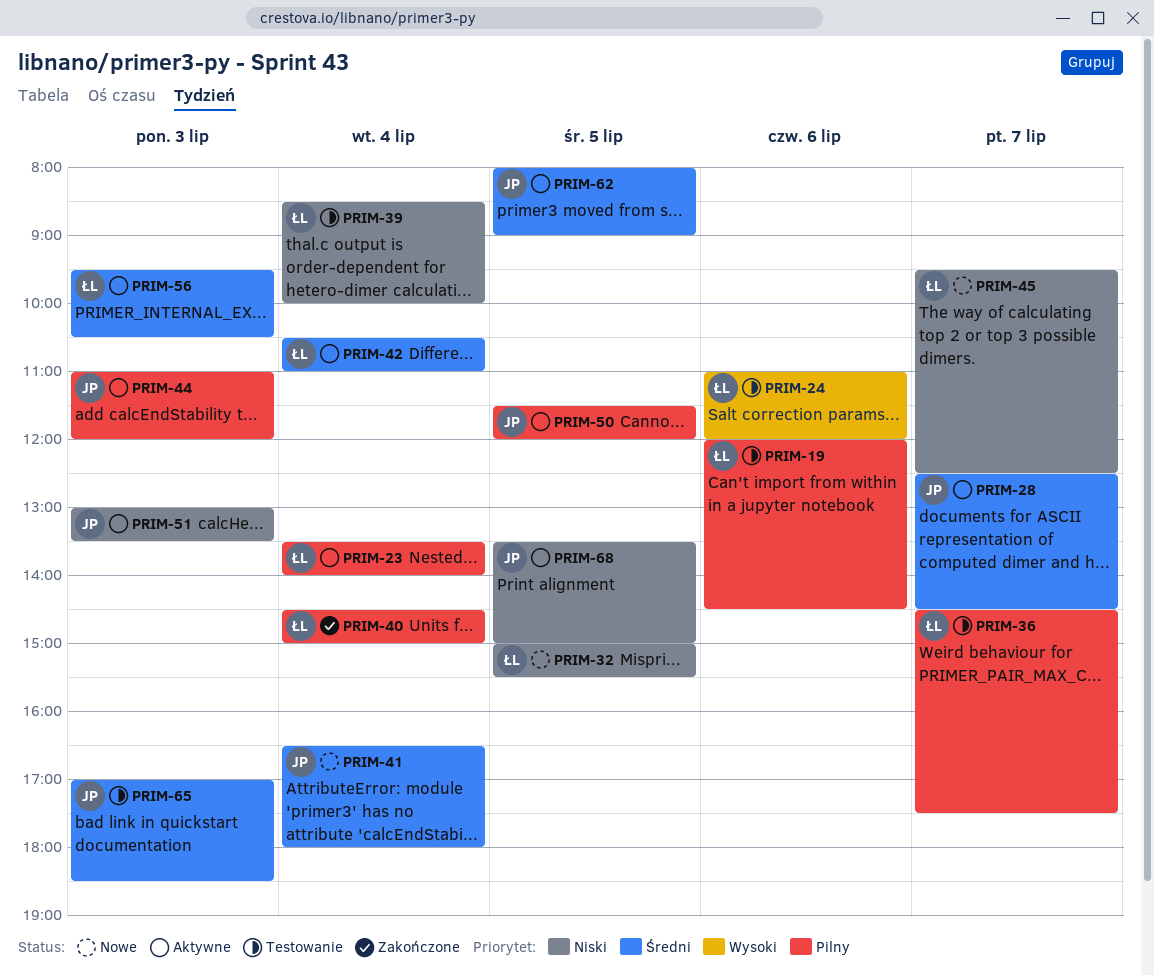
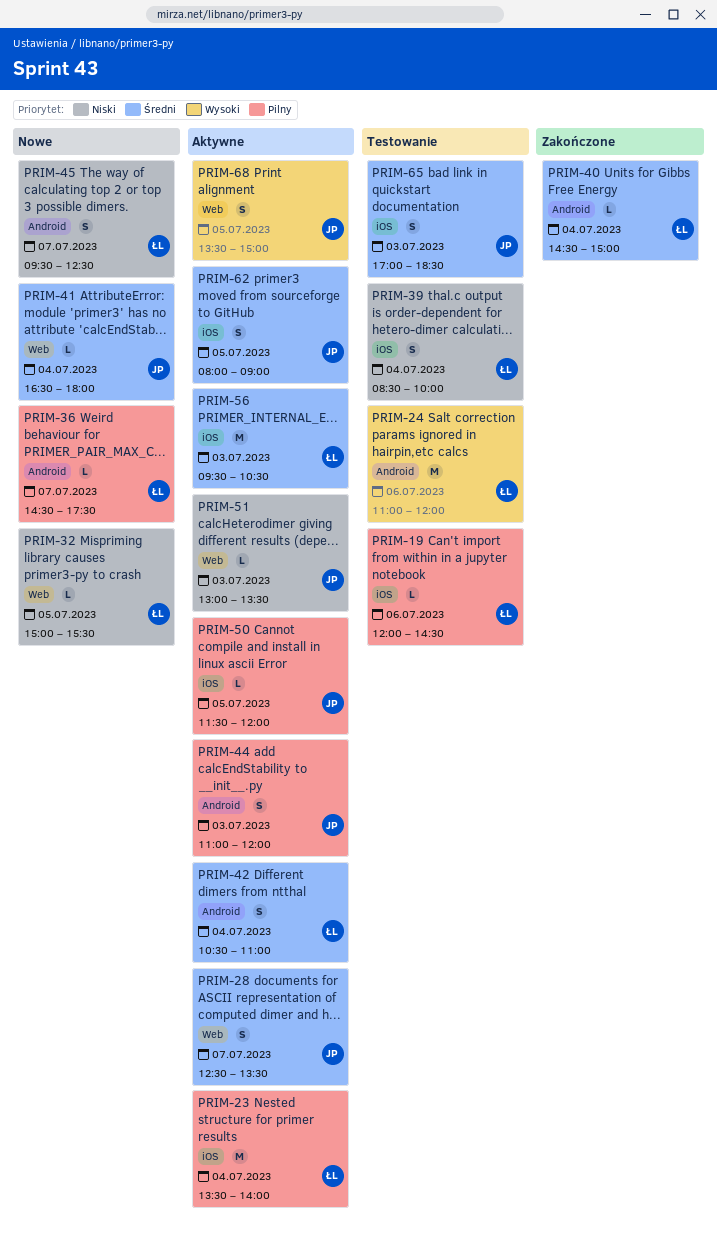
PRIM-28, ends: 14:30 -> 13:30
PRIM-36, status: Testowanie -> Nowe
PRIM-40, priority: Pilny -> Średni
PRIM-68, priority: Niski -> Wysoki

